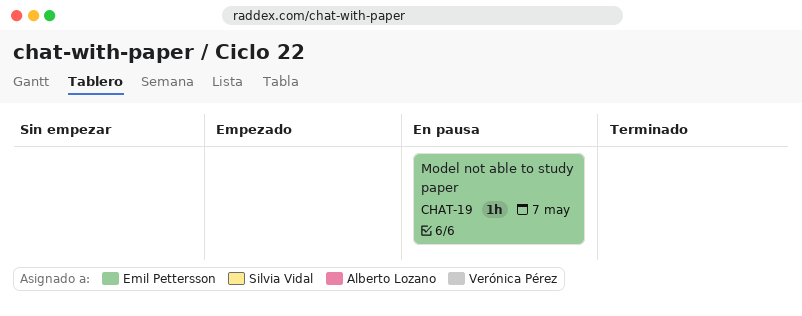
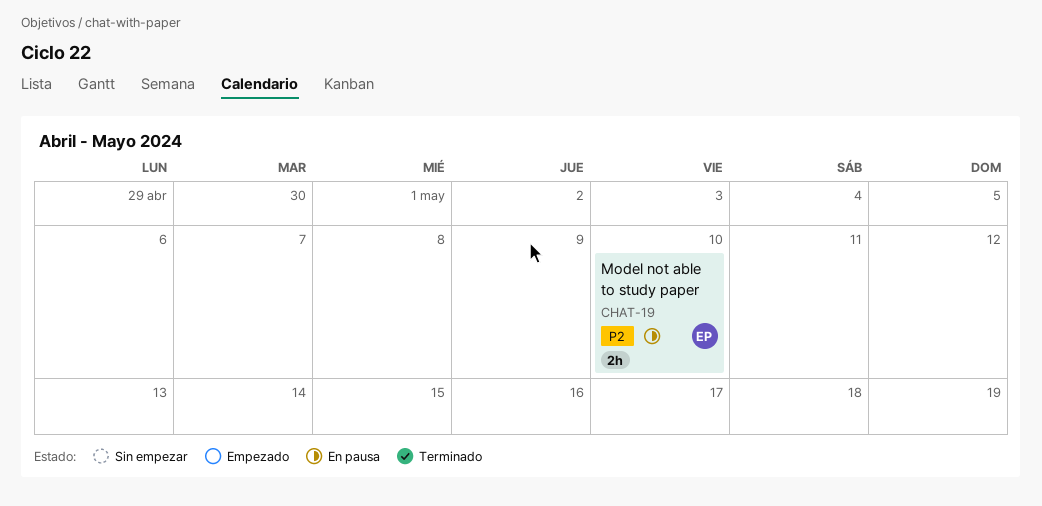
CHAT-19, estimate: 1h -> 2h
CHAT-19, due: May 7 -> May 10

